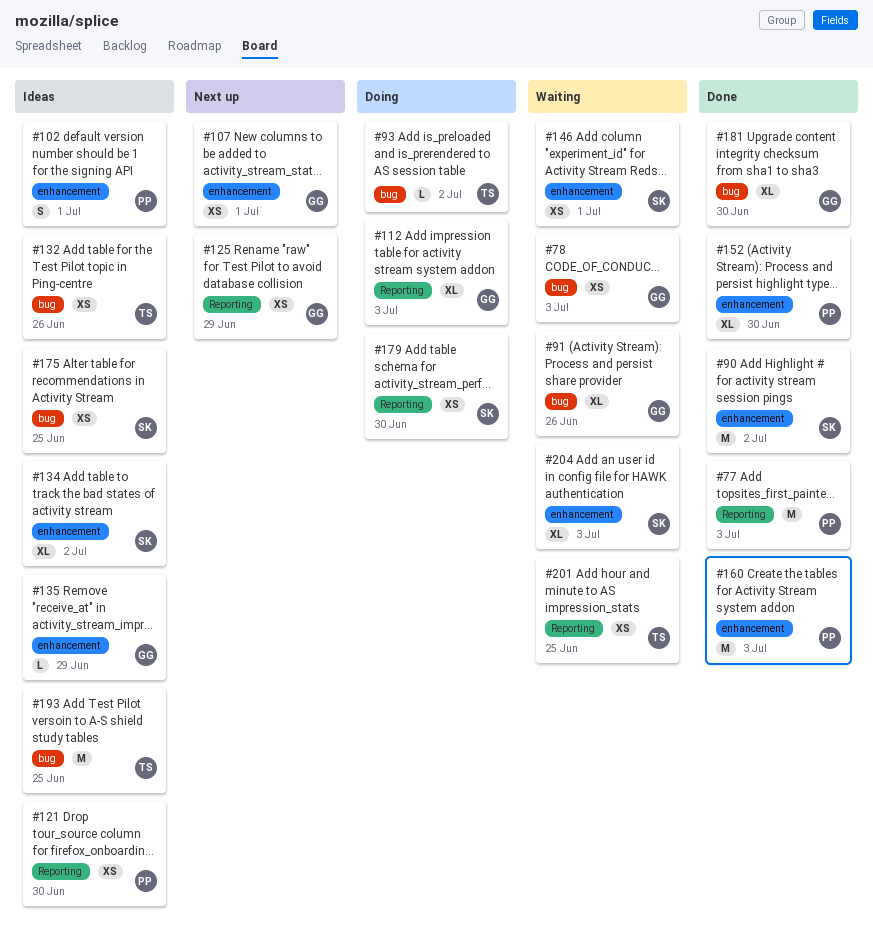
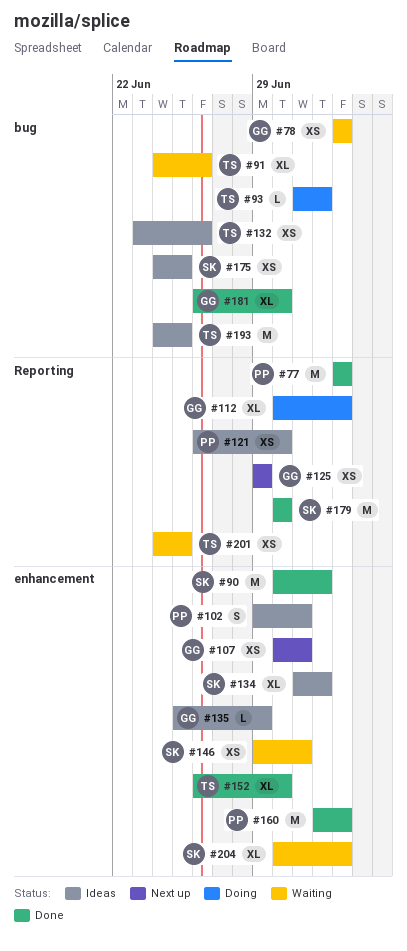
#91, owner: GG -> TS
#152, owner: PP -> TS
#179, status: Doing -> Done
#179, estimate: XS -> M

